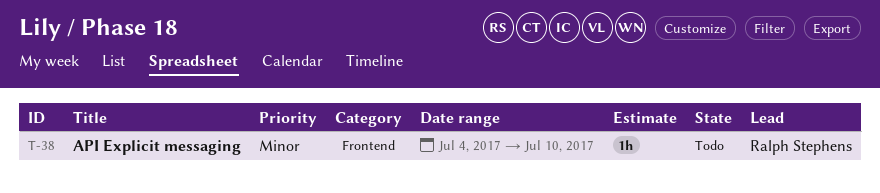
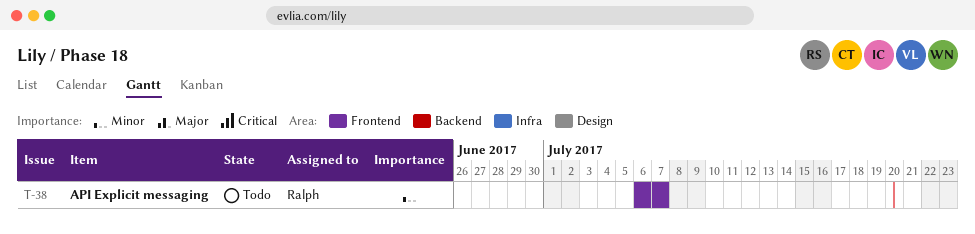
T-38, start: Jul 4 -> Jul 6
T-38, due: Jul 10 -> Jul 7

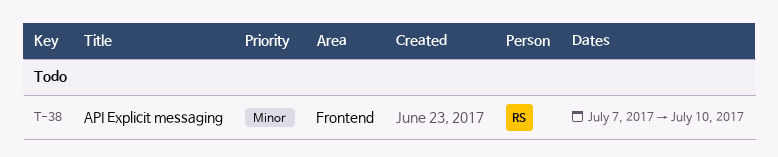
T-38, start: Jul 6 -> Jul 7
T-38, due: Jul 7 -> Jul 10

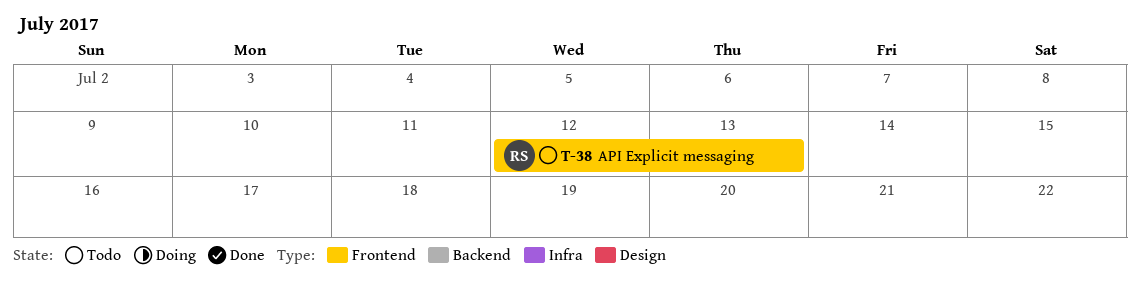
T-38, start: Jul 7 -> Jul 12
T-38, due: Jul 10 -> Jul 13

